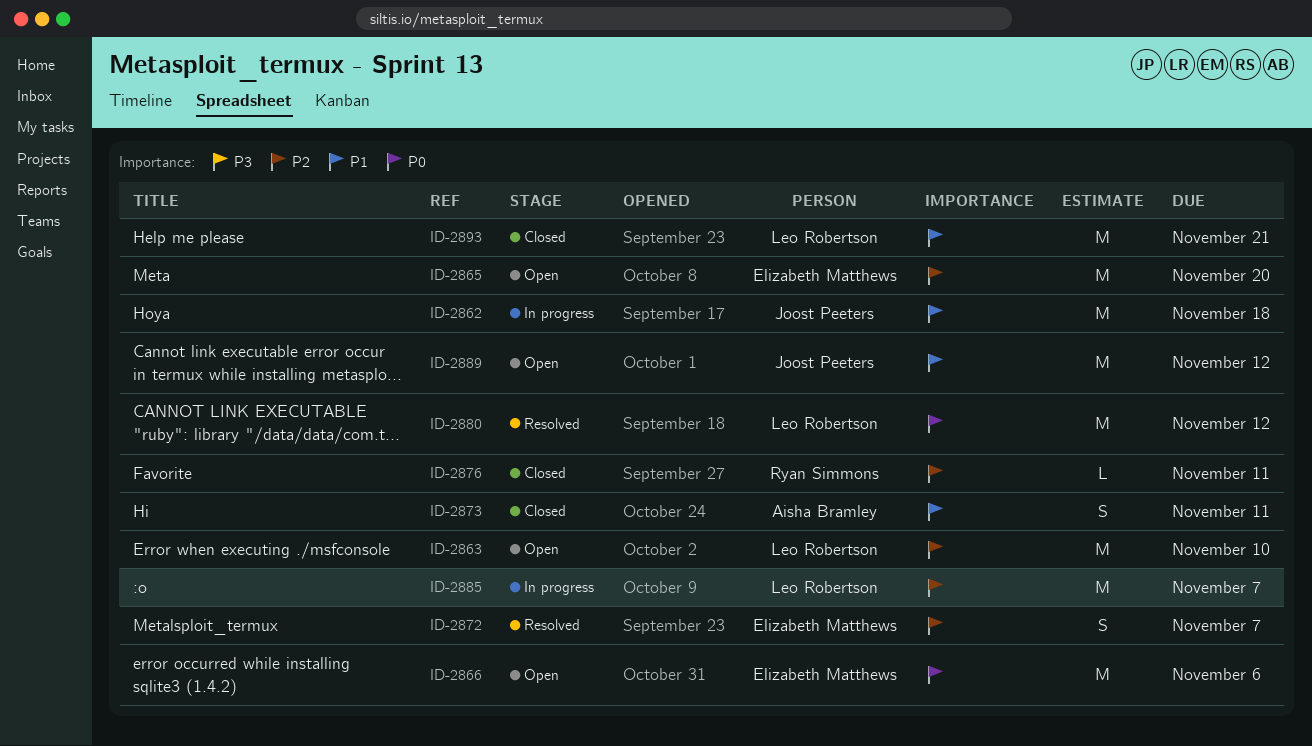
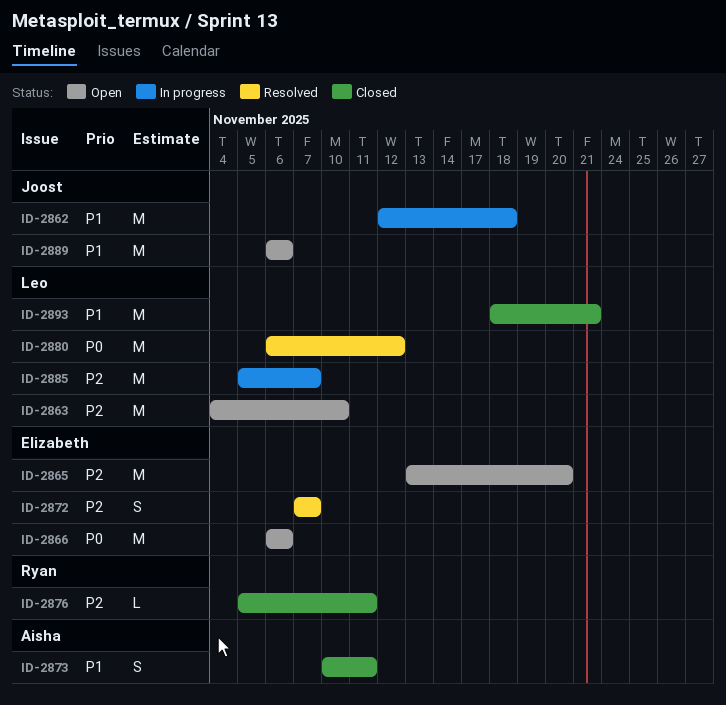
ID-2889, due: Nov 12 -> Nov 6

